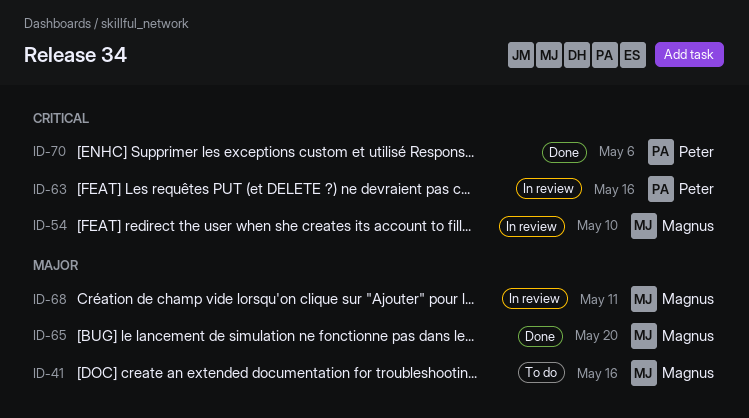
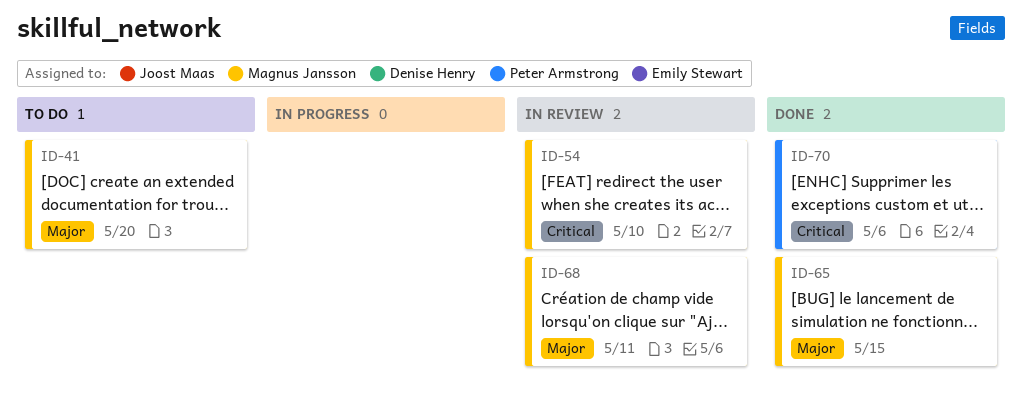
ID-41, due: May 16 -> May 20
ID-63: present -> none
ID-65, due: May 20 -> May 15

